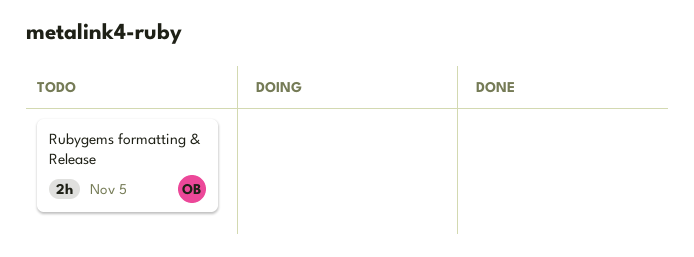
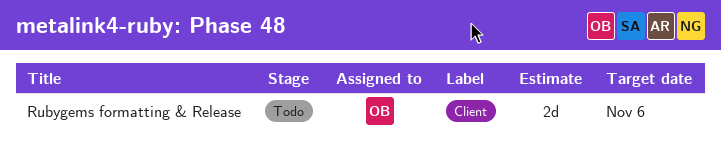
Rubygems formatting & Release, estimate: 2h -> 2d
Rubygems formatting & Release, due: Nov 5 -> Nov 6

